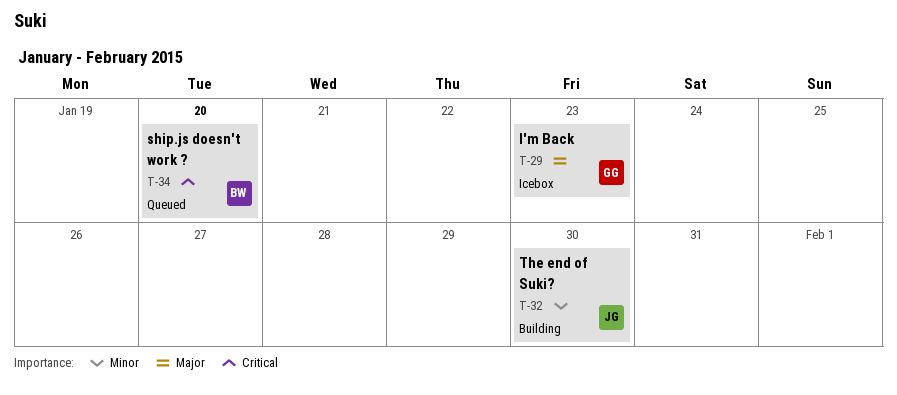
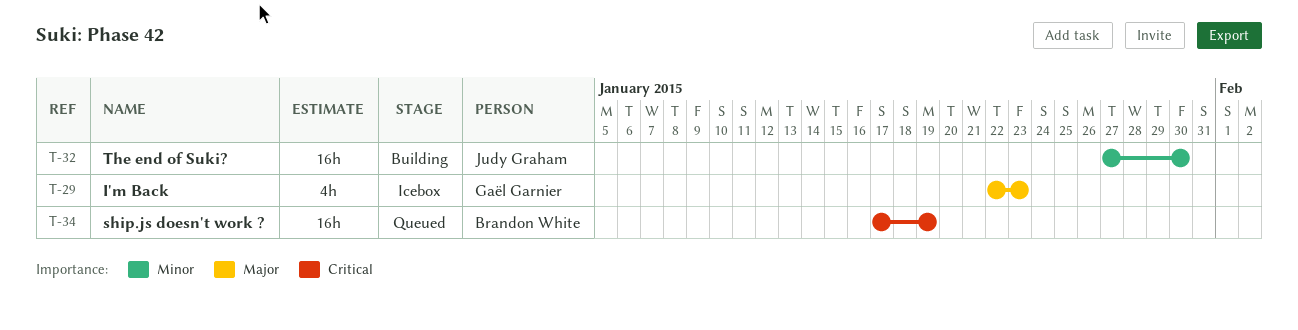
T-34, due: Jan 20 -> Jan 19

